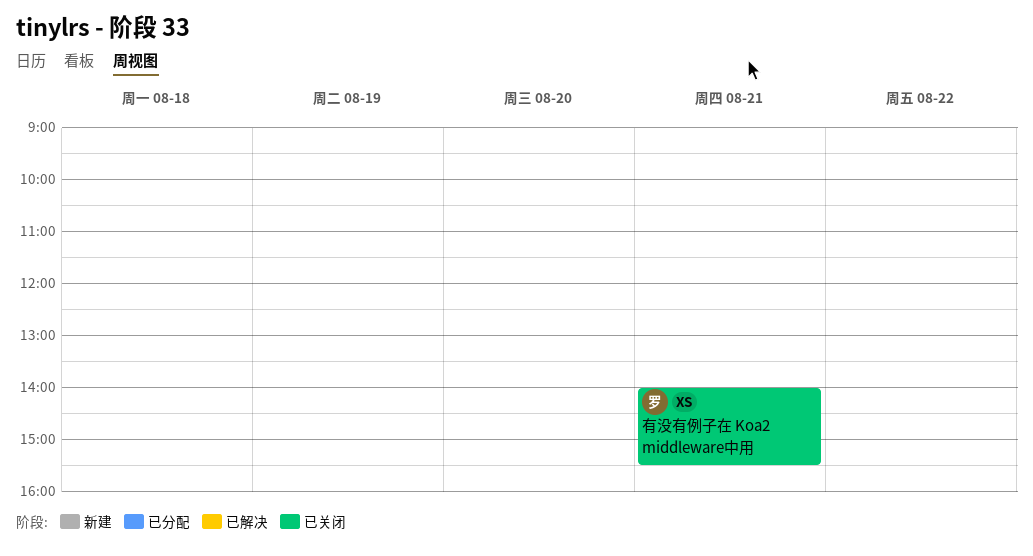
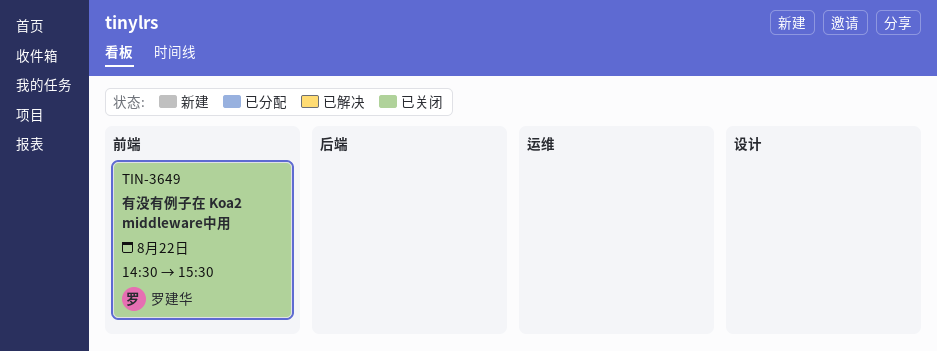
有没有例子在 Koa2 middleware中用, day: Aug 21 -> Aug 22
有没有例子在 Koa2 middleware中用, begins: 14:00 -> 14:30

